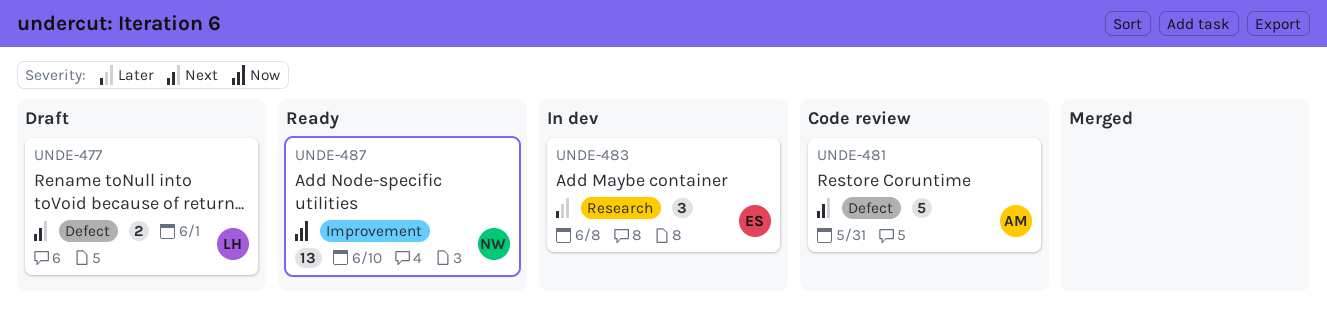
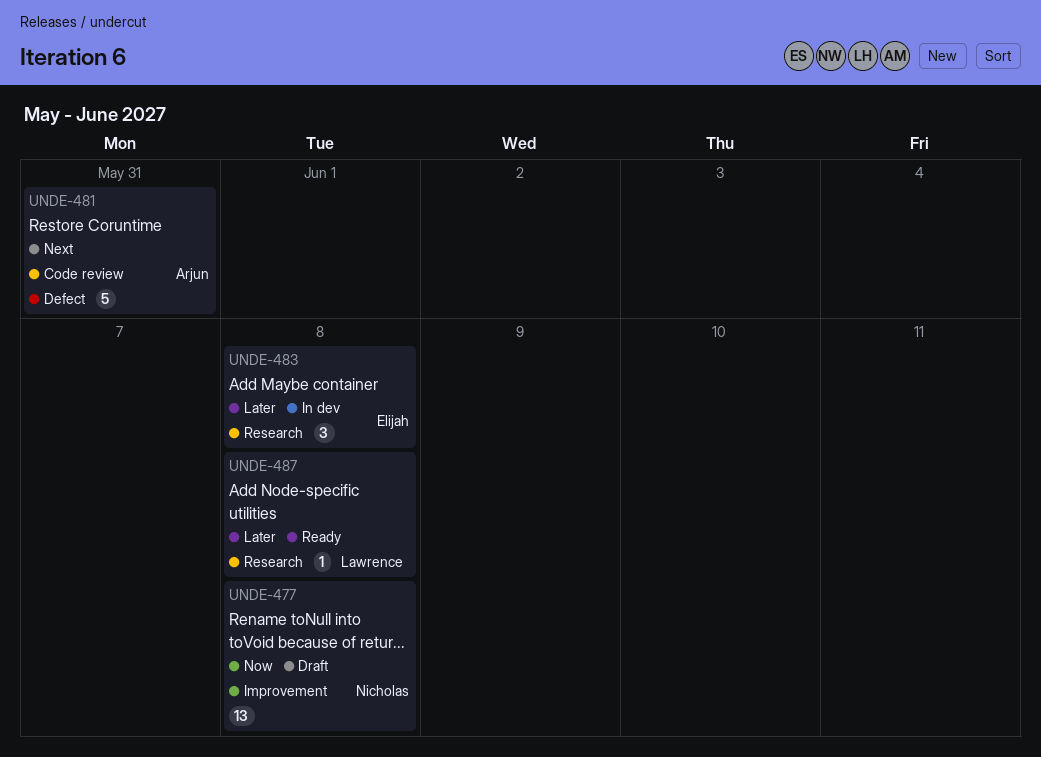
UNDE-477, owner: Lawrence -> Nicholas
UNDE-477, priority: Next -> Now
UNDE-477, label: Defect -> Improvement
UNDE-477, estimate: 2 -> 13
UNDE-477, due: Jun 1 -> Jun 8
UNDE-487, owner: Nicholas -> Lawrence
UNDE-487, priority: Now -> Later
UNDE-487, label: Improvement -> Research
UNDE-487, estimate: 13 -> 1
UNDE-487, due: Jun 10 -> Jun 8

